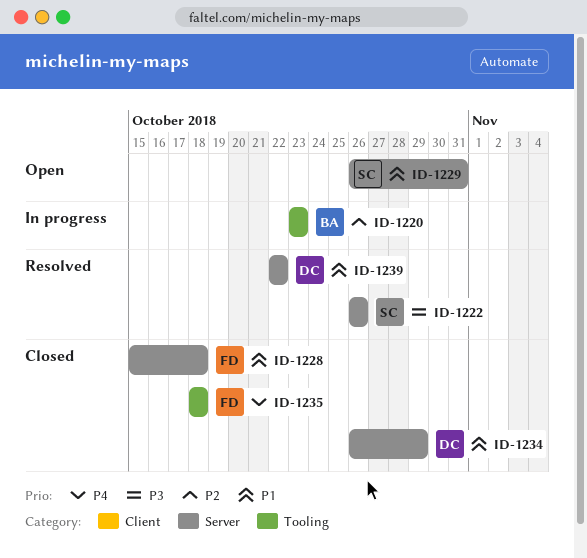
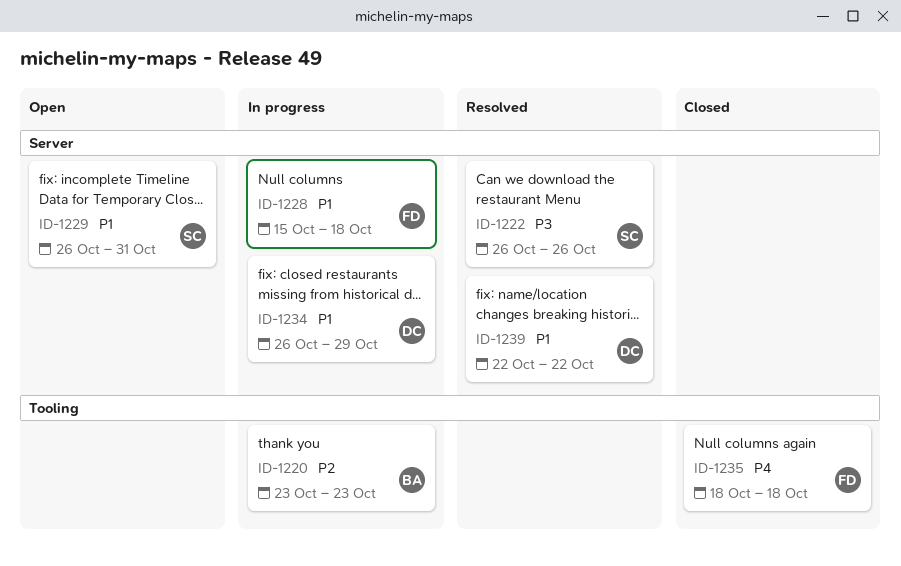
ID-1228, status: Closed -> In progress
ID-1234, status: Closed -> In progress

